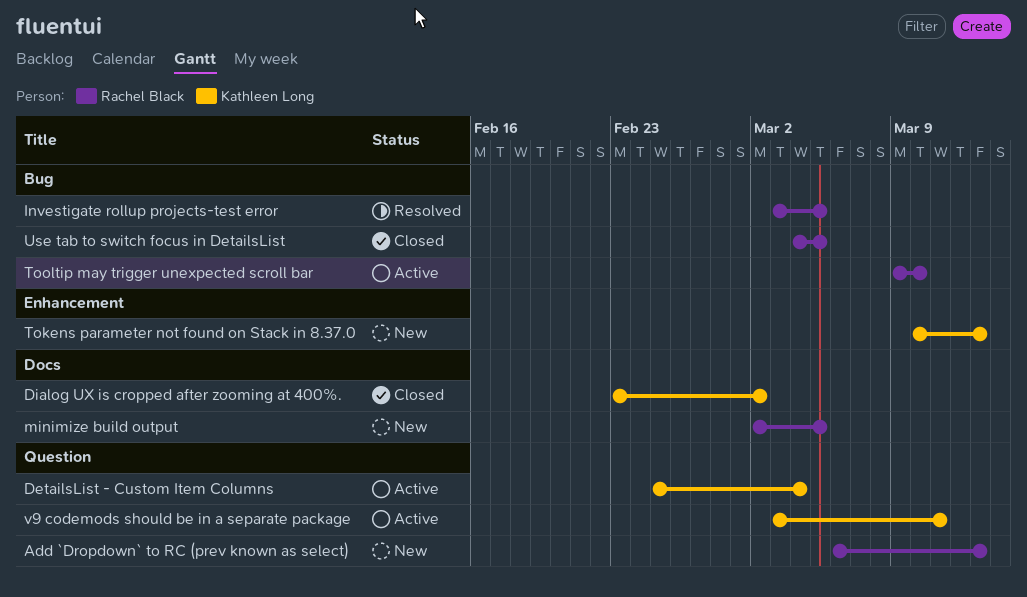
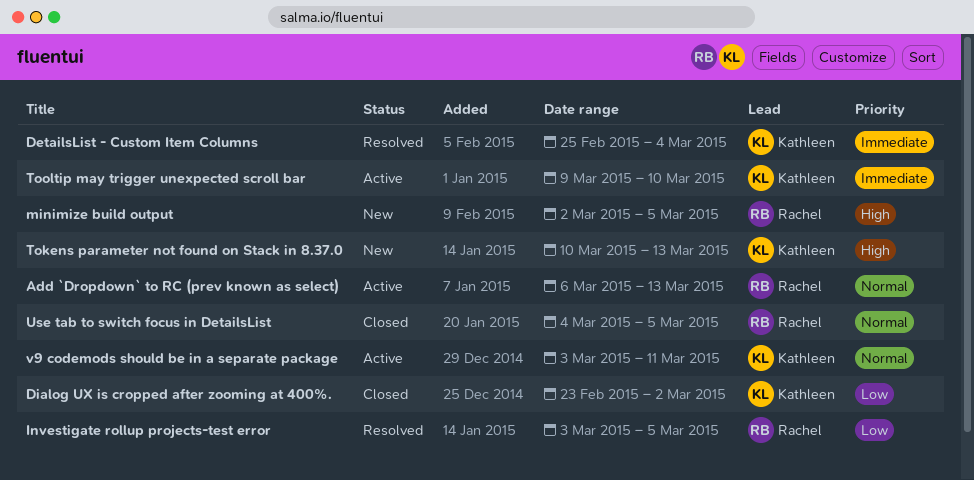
Add `Dropdown` to RC (prev known as select), status: New -> Active
DetailsList - Custom Item Columns, status: Active -> Resolved
Tooltip may trigger unexpected scroll bar, owner: Rachel Black -> Kathleen Long

